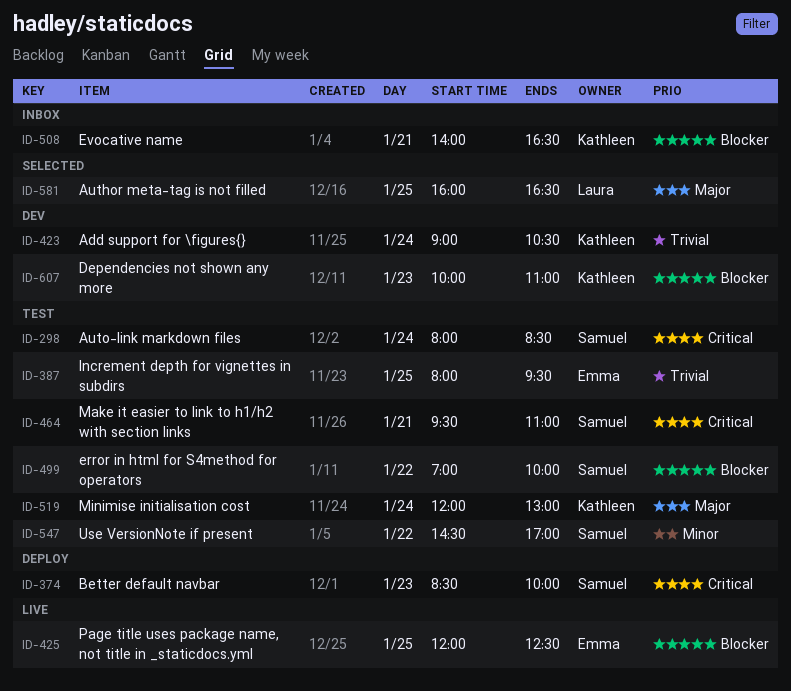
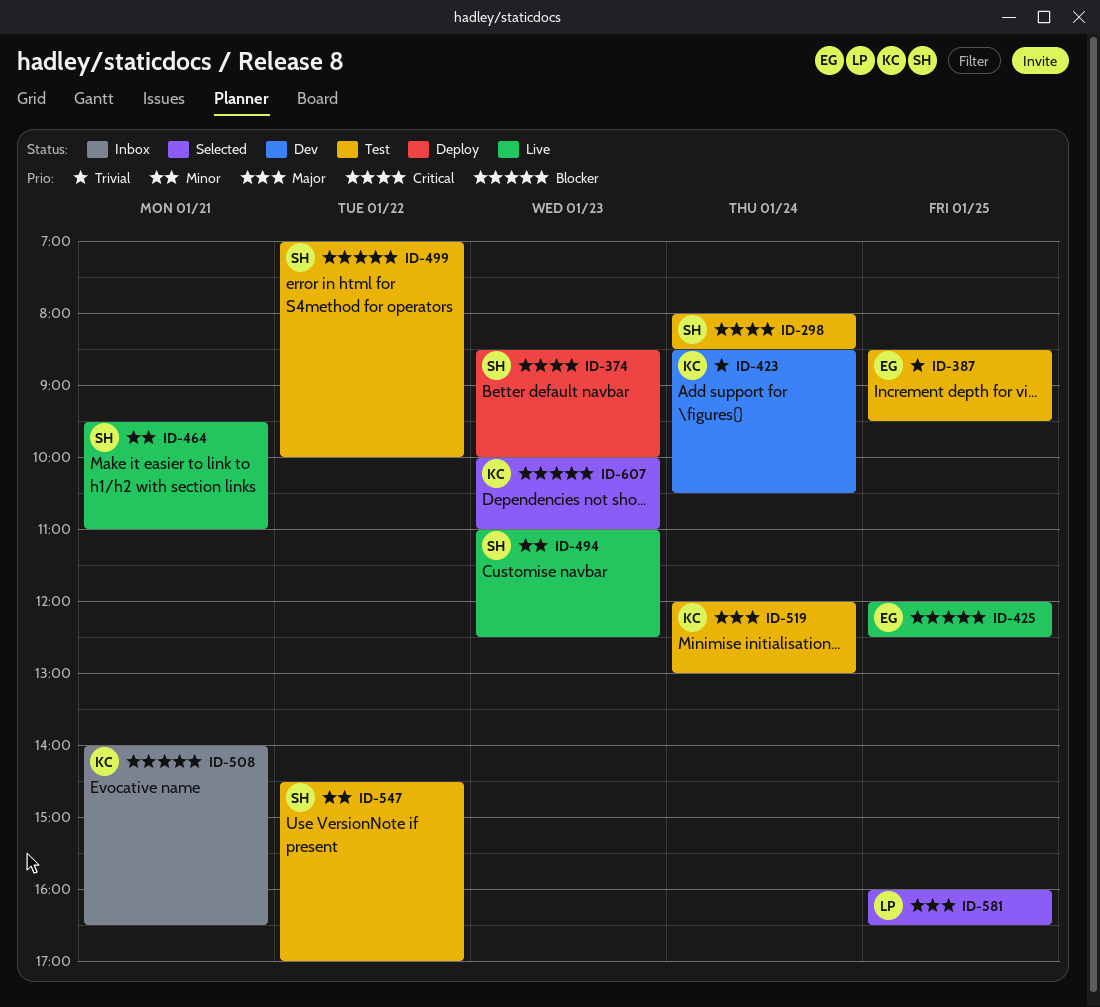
ID-387, begins: 08:00 -> 08:30
ID-423, begins: 09:00 -> 08:30
ID-464, status: Test -> Live
ID-464, priority: Critical -> Minor
ID-494: none -> present
ID-607, status: Dev -> Selected

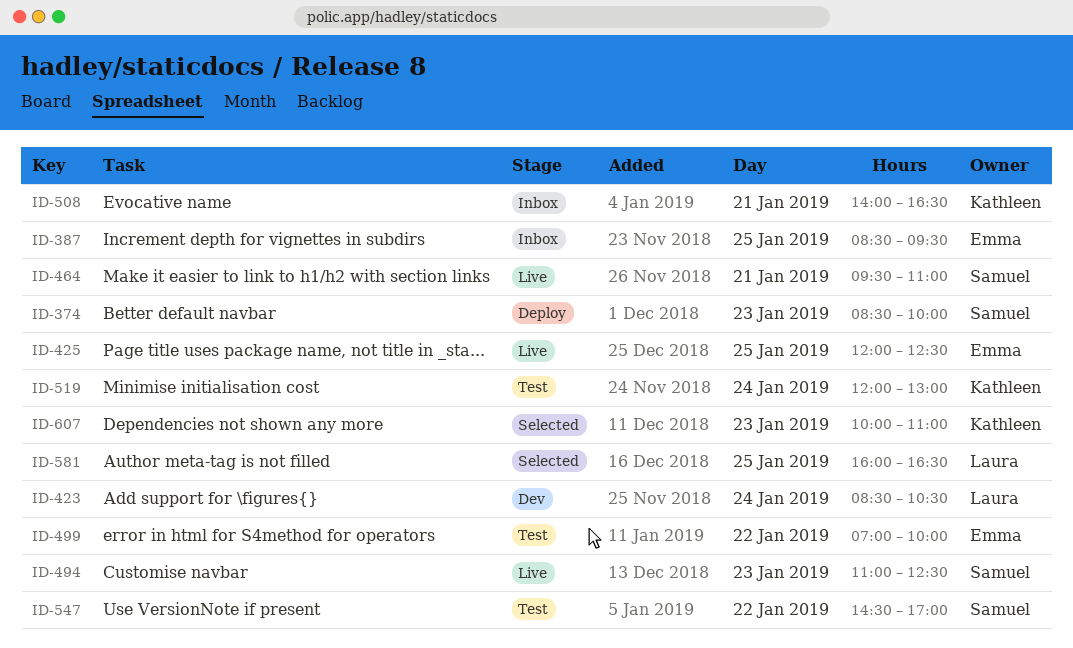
ID-298: present -> none
ID-387, status: Test -> Inbox
ID-423, owner: Kathleen -> Laura
ID-499, owner: Samuel -> Emma

